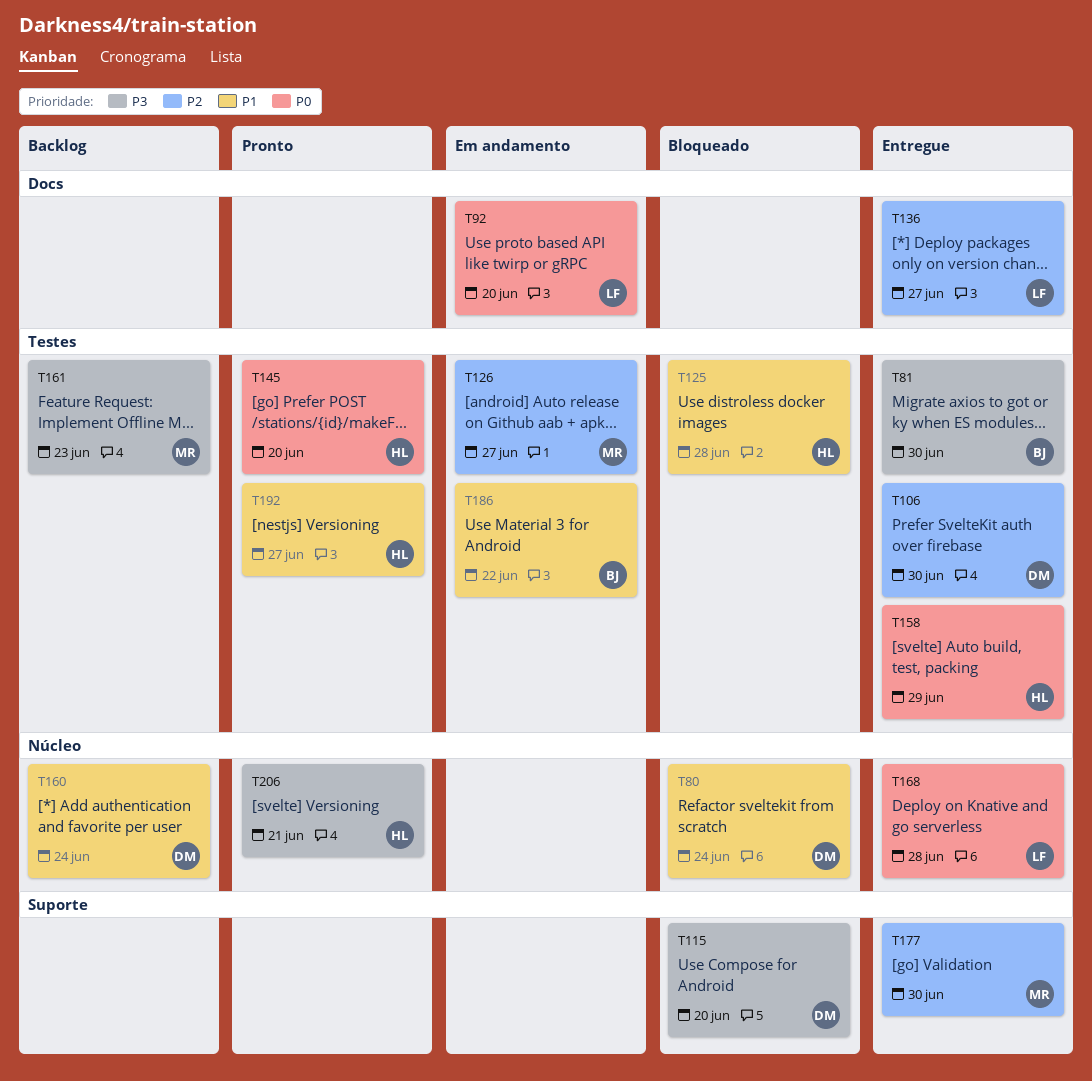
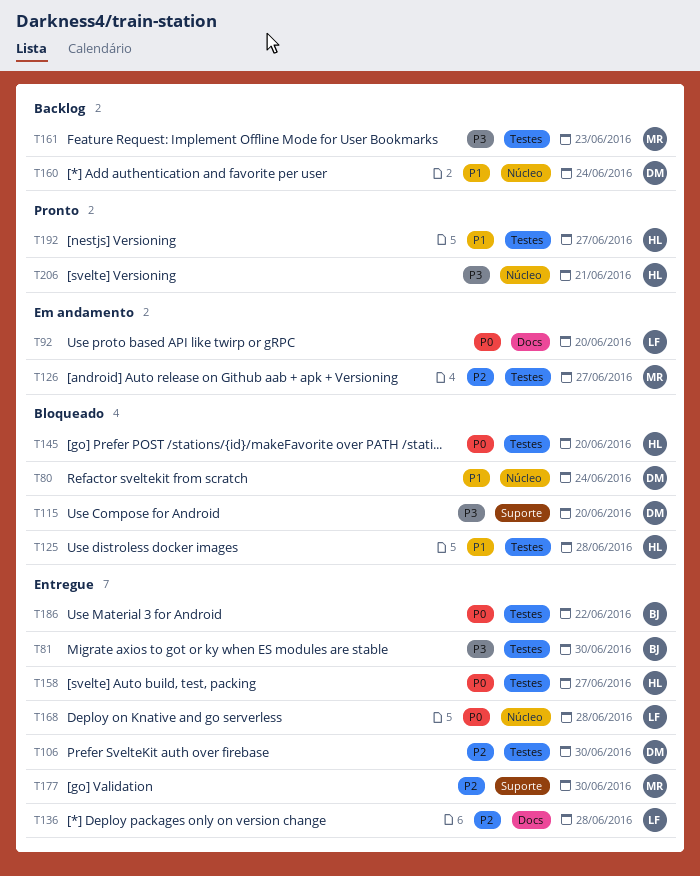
T136, due: Jun 27 -> Jun 28
T145, status: Pronto -> Bloqueado
T158, due: Jun 29 -> Jun 27
T186, status: Em andamento -> Entregue
T186, priority: P1 -> P0

